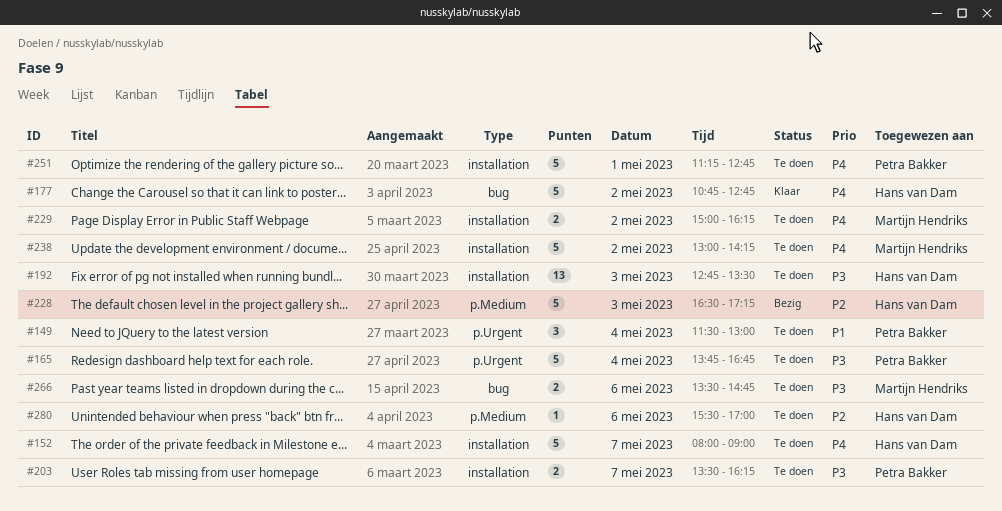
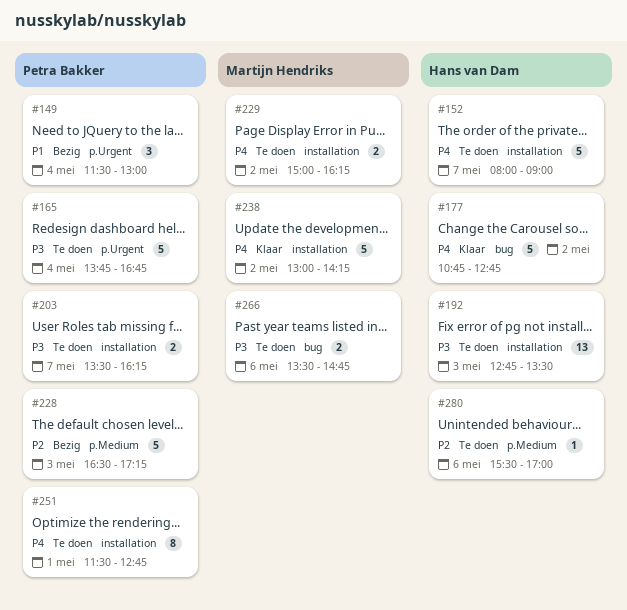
#149, status: Te doen -> Bezig
#228, owner: Hans van Dam -> Petra Bakker
#238, status: Te doen -> Klaar
#251, estimate: 5 -> 8
#251, begins: 11:15 -> 11:30

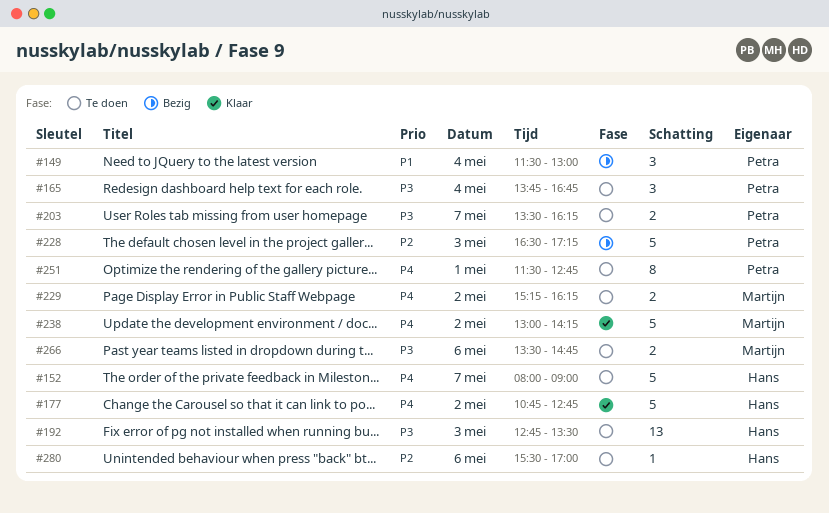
#165, estimate: 5 -> 3
#229, begins: 15:00 -> 15:15

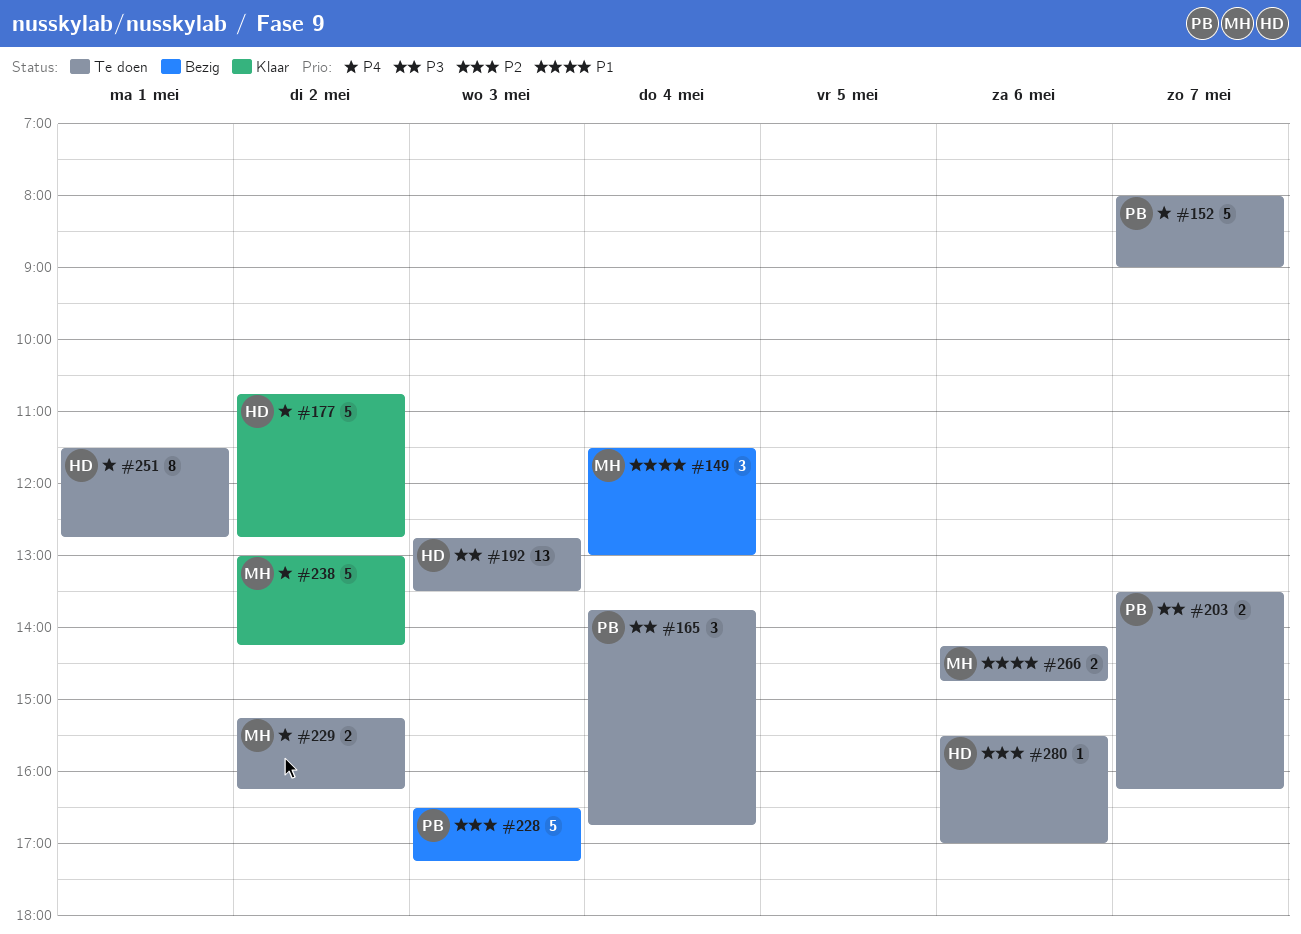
#149, owner: Petra -> Martijn
#152, owner: Hans -> Petra
#251, owner: Petra -> Hans
#266, priority: P3 -> P1
#266, begins: 13:30 -> 14:15

